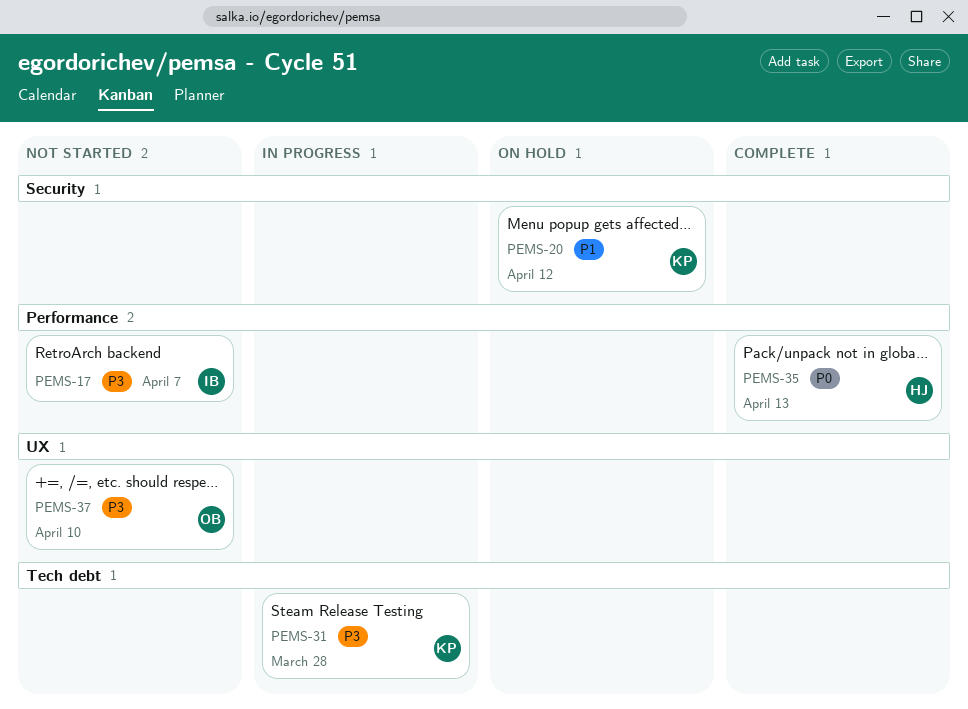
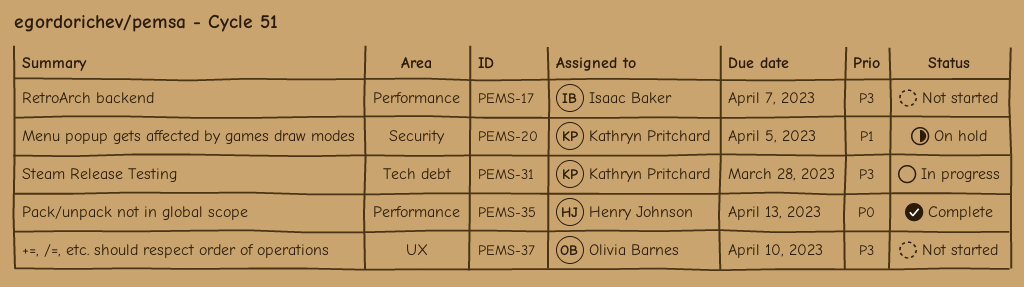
PEMS-20, due: Apr 12 -> Apr 5

